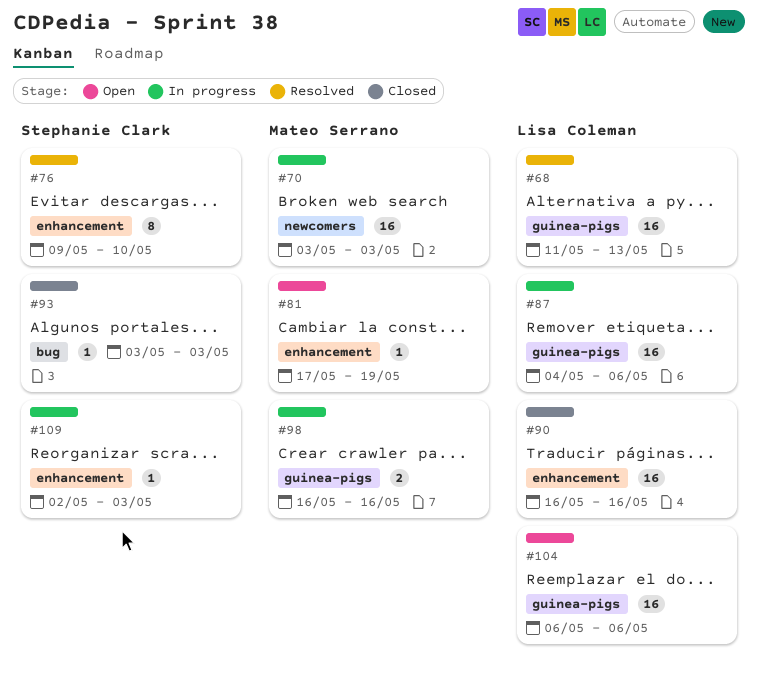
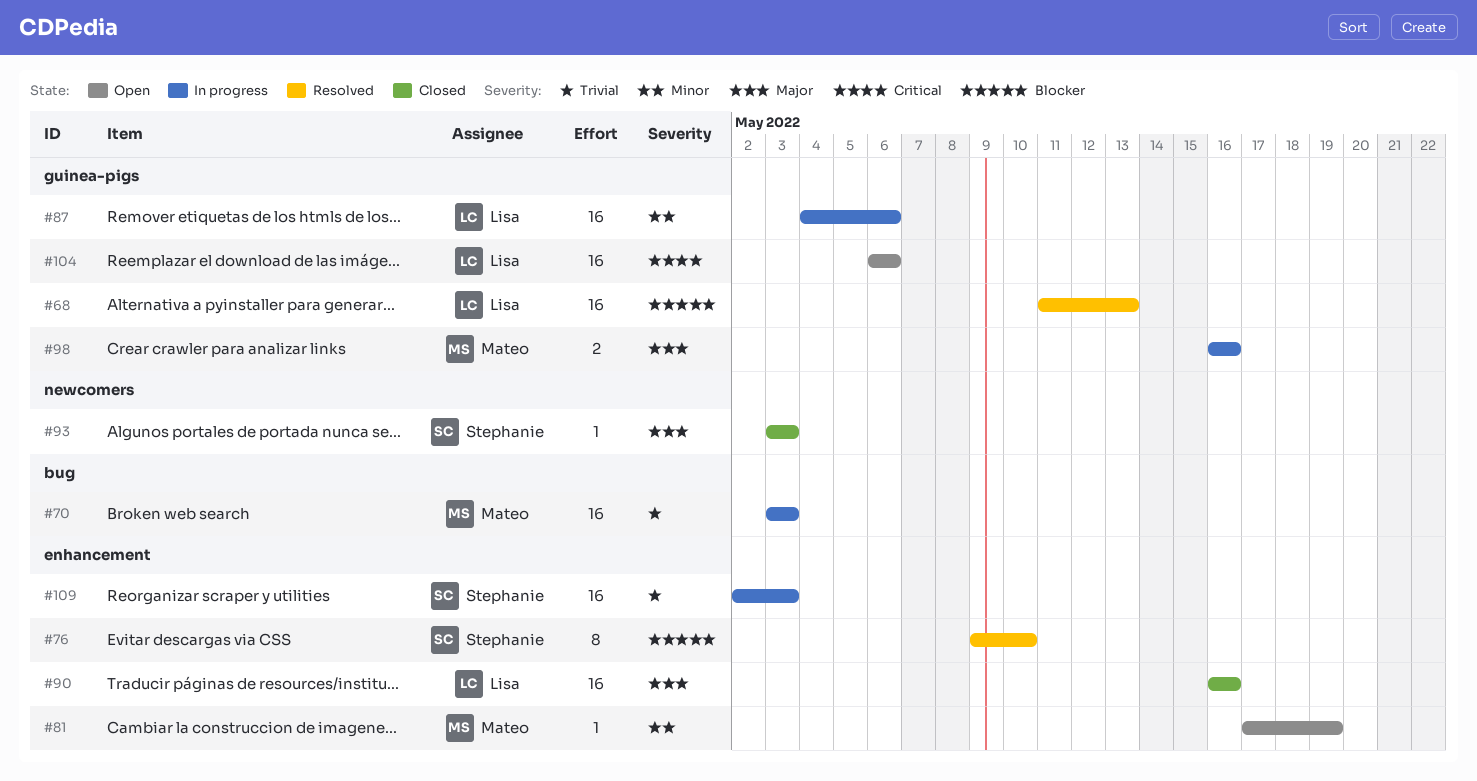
#70, label: newcomers -> bug
#93, label: bug -> newcomers
#109, estimate: 1 -> 16

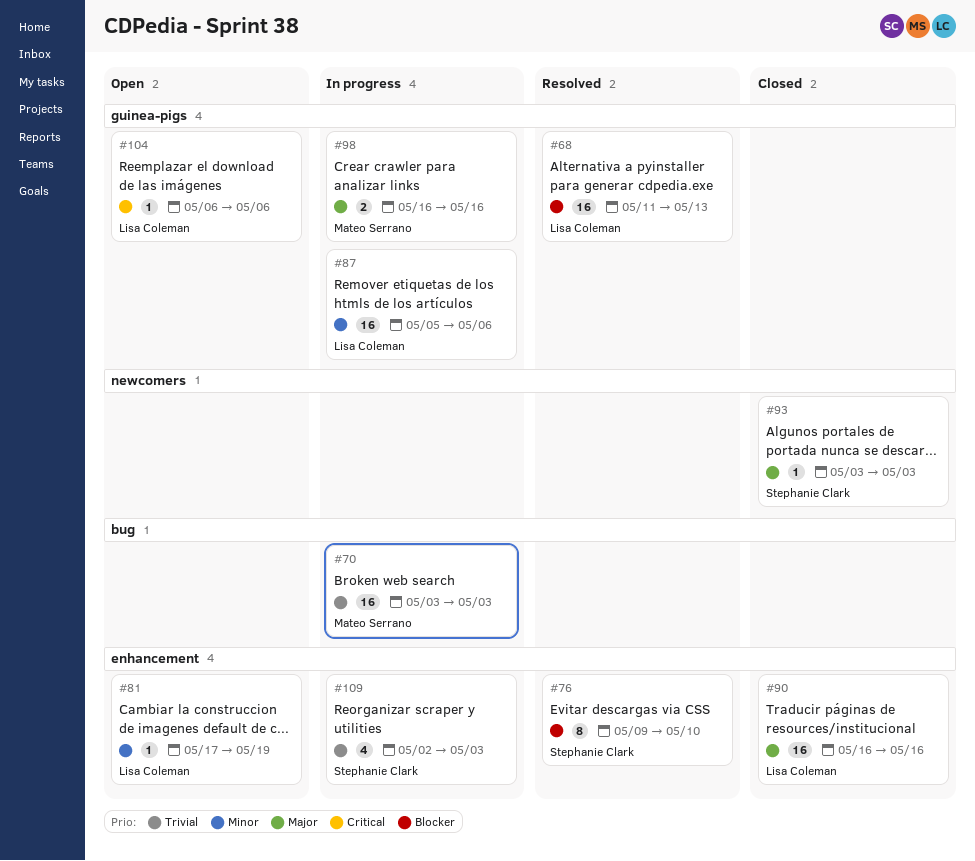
#81, owner: Mateo Serrano -> Lisa Coleman
#87, start: May 4 -> May 5
#104, estimate: 16 -> 1
#109, estimate: 16 -> 4

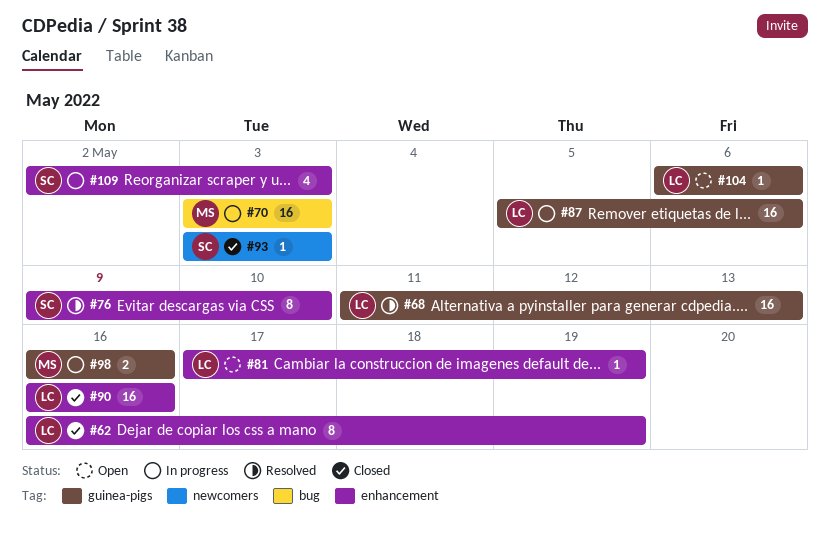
#62: none -> present

